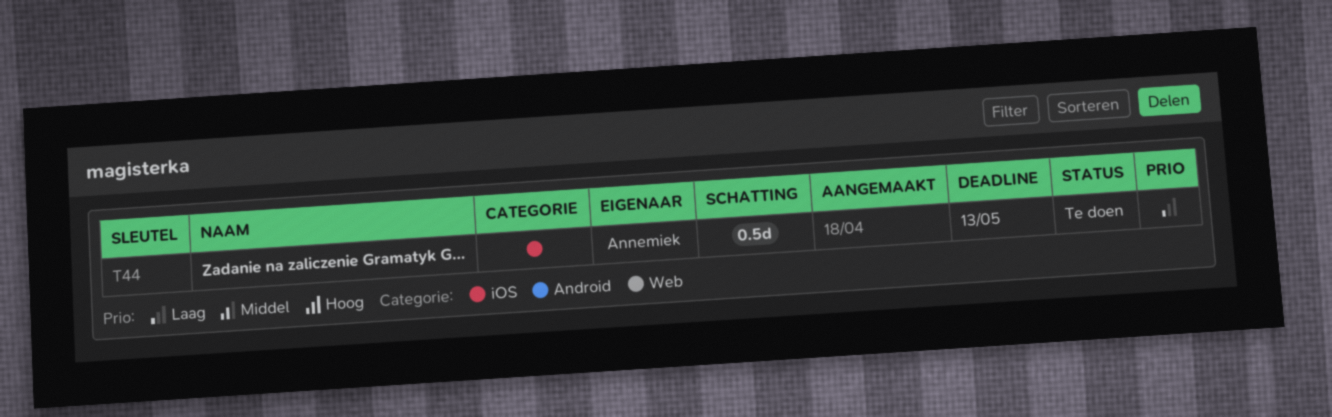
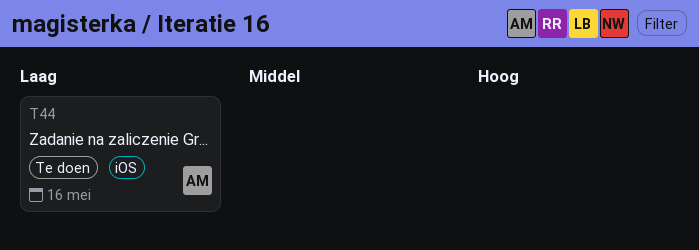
T44, due: May 13 -> May 16

